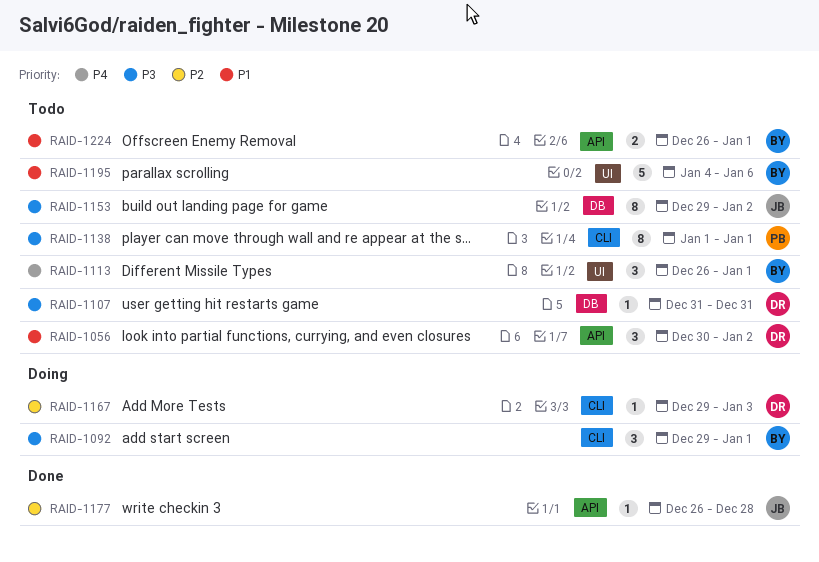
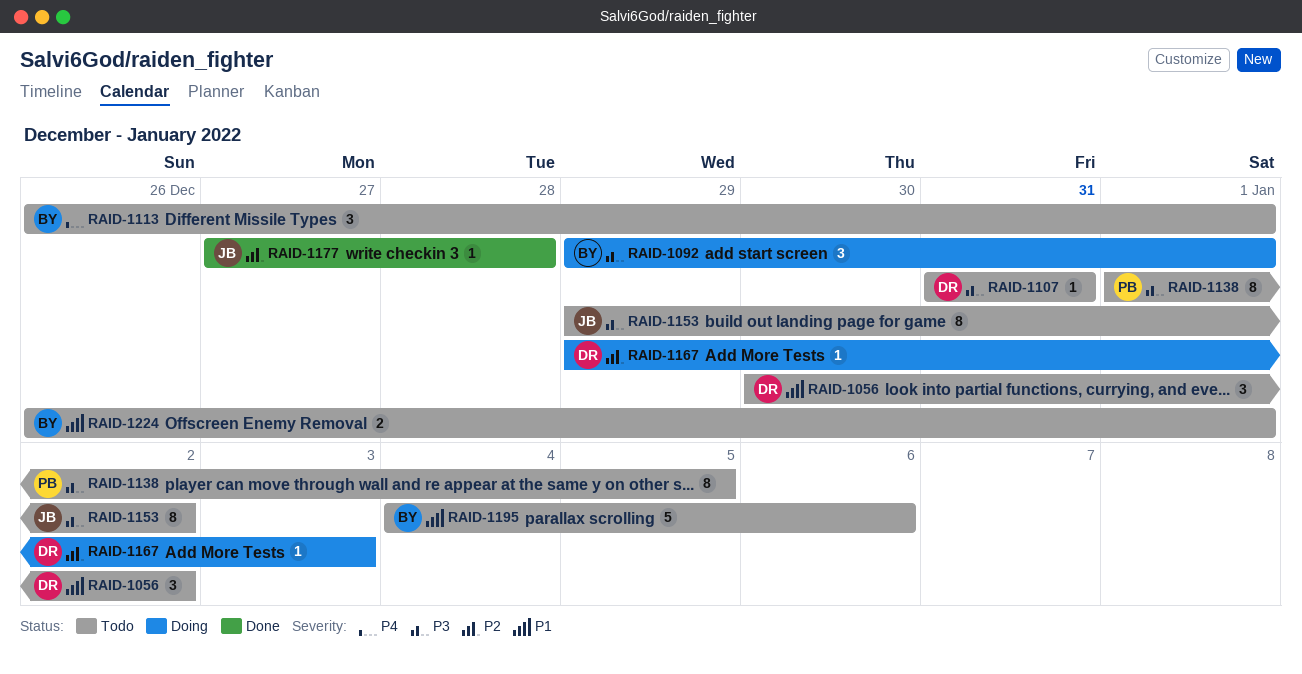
RAID-1138, due: Jan 1 -> Jan 5
RAID-1177, start: Dec 26 -> Dec 27

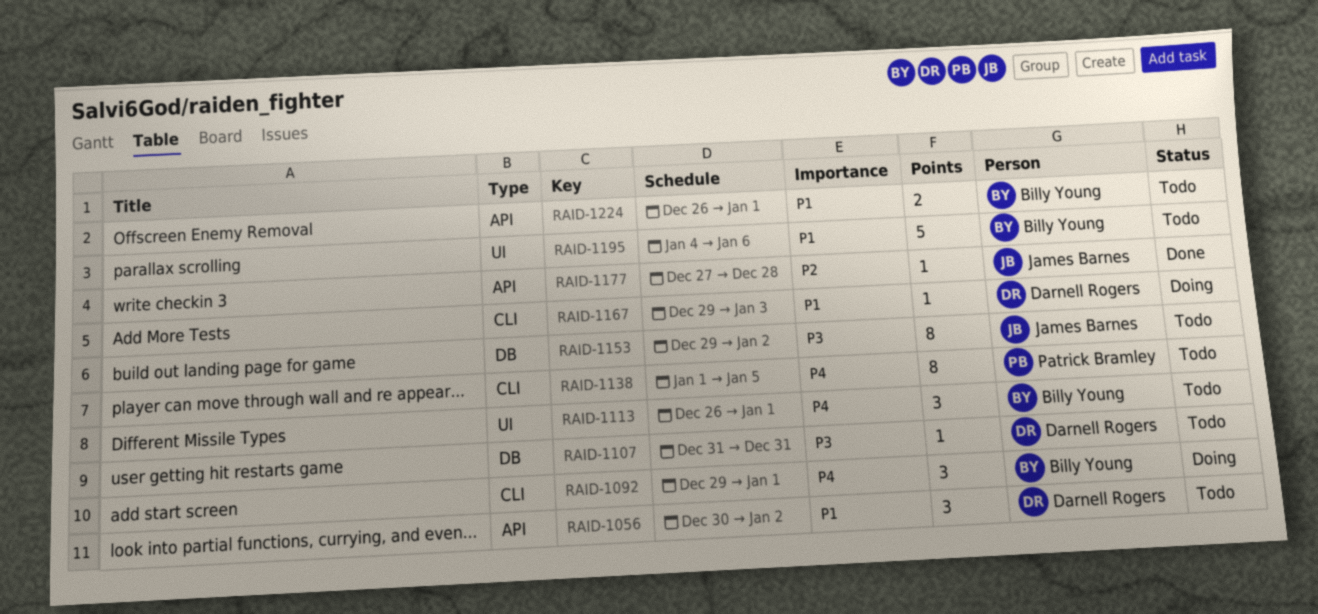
RAID-1092, priority: P3 -> P4
RAID-1138, priority: P3 -> P4
RAID-1167, priority: P2 -> P1

